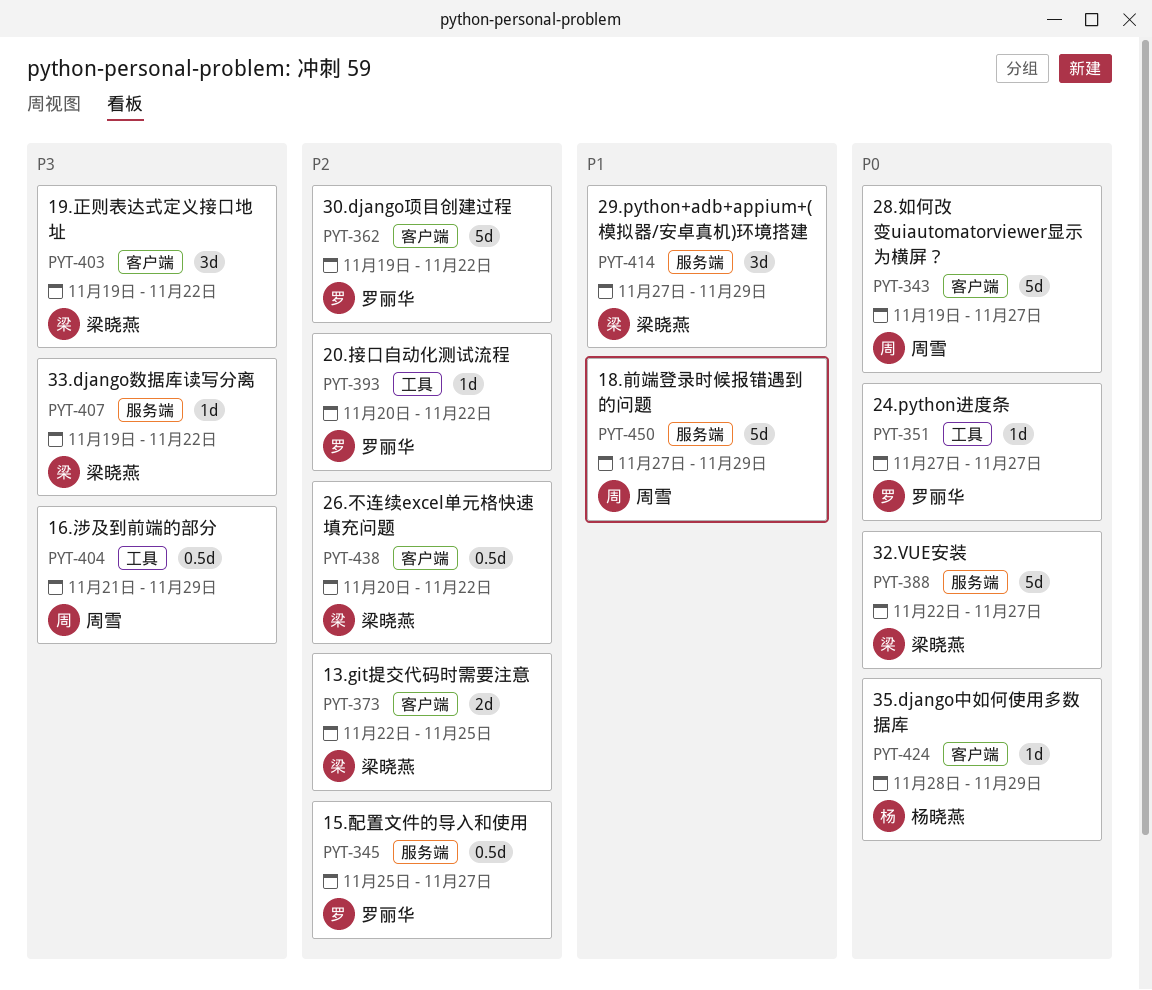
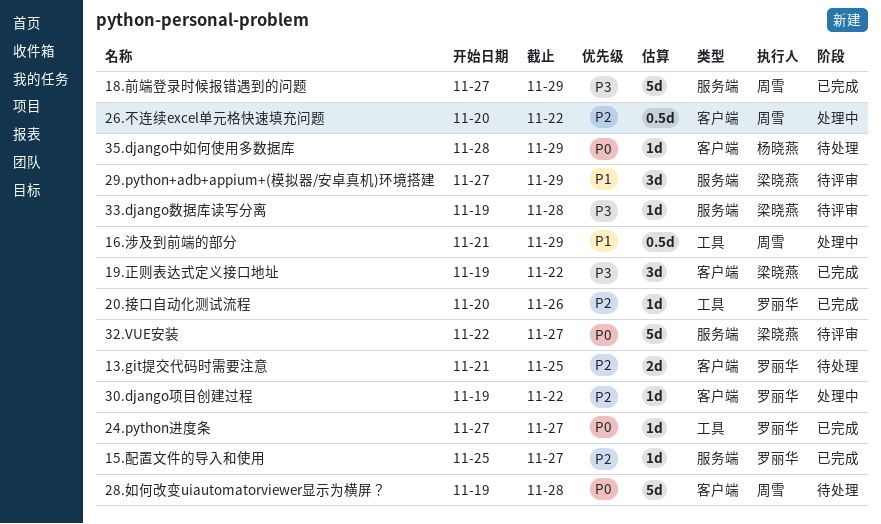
13.git提交代码时需要注意, owner: 梁晓燕 -> 罗丽华
13.git提交代码时需要注意, start: Nov 22 -> Nov 21
15.配置文件的导入和使用, estimate: 0.5d -> 1d
16.涉及到前端的部分, priority: P3 -> P1
18.前端登录时候报错遇到的问题, priority: P1 -> P3
20.接口自动化测试流程, due: Nov 22 -> Nov 26
26.不连续excel单元格快速填充问题, owner: 梁晓燕 -> 周雪
28.如何改变uiautomatorviewer显示为横屏？, due: Nov 27 -> Nov 28
30.django项目创建过程, estimate: 5d -> 1d
33.django数据库读写分离, due: Nov 22 -> Nov 28

